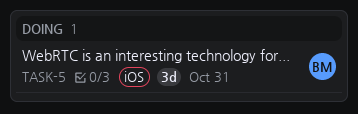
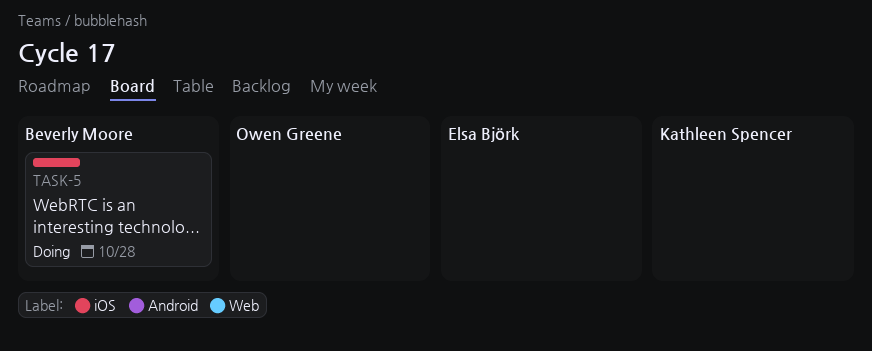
TASK-5, due: Oct 31 -> Oct 28

